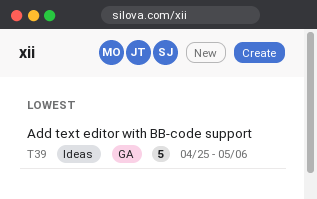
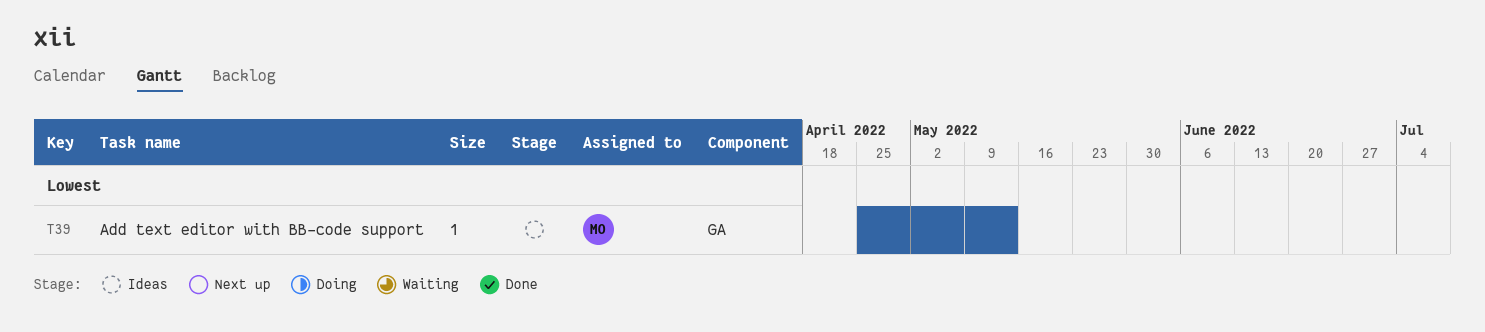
T39, estimate: 5 -> 1
T39, due: May 6 -> May 13

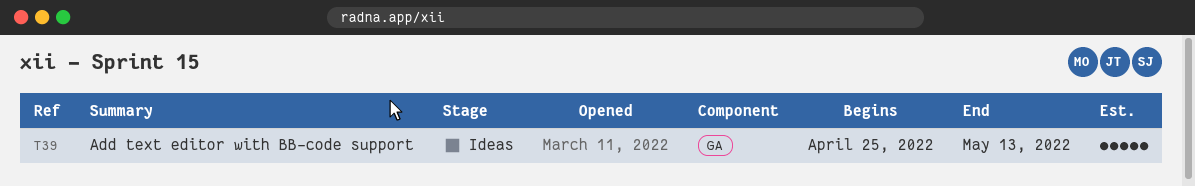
T39, estimate: 1 -> 5

